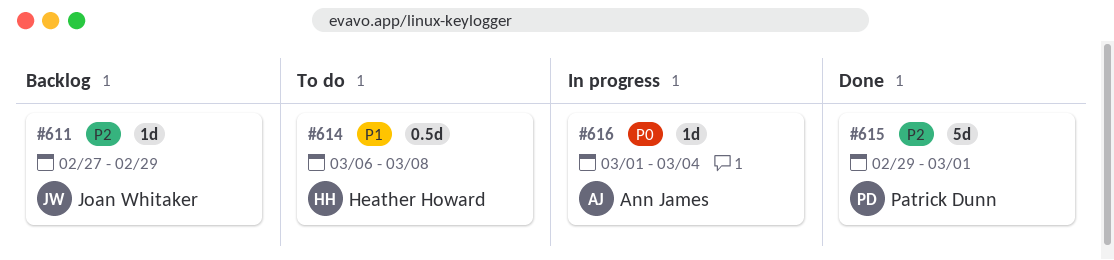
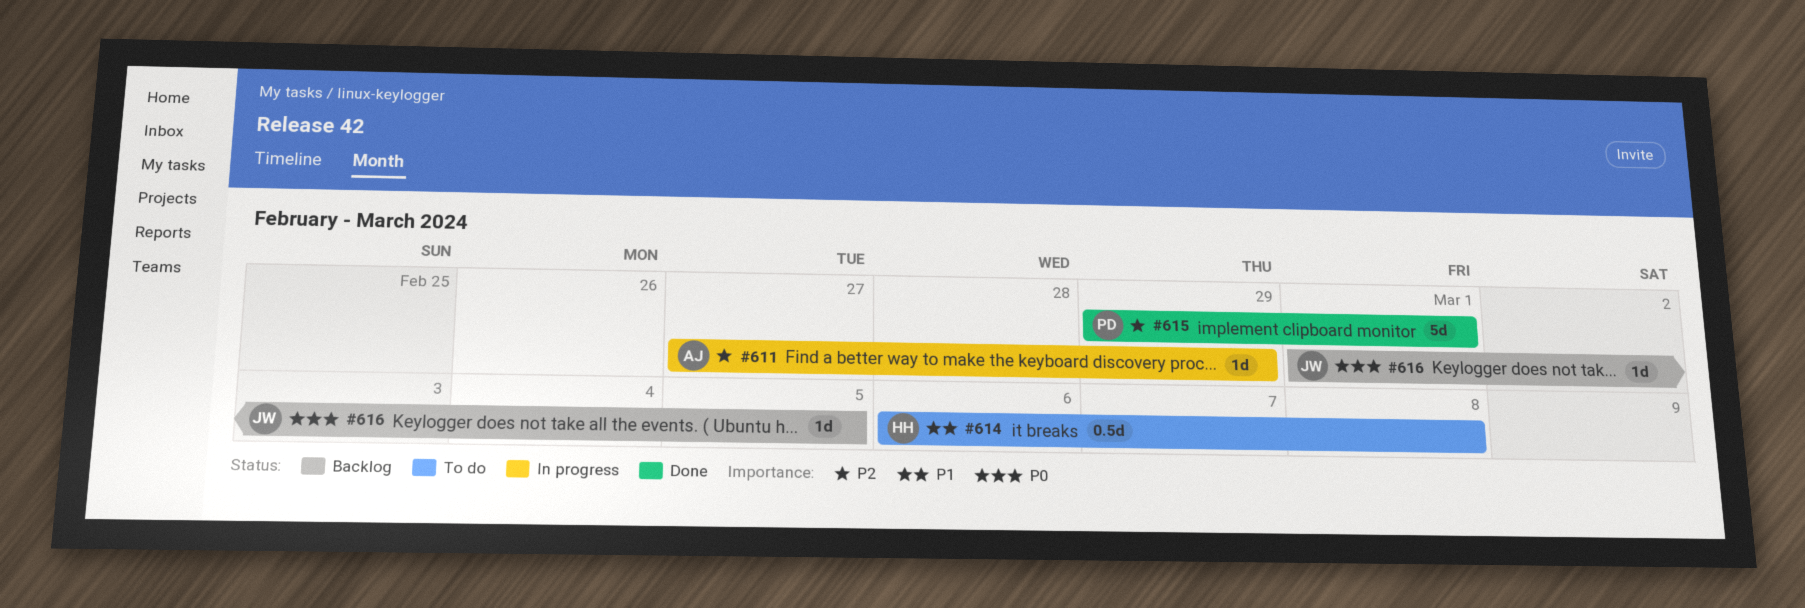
#611, status: Backlog -> In progress
#611, owner: Joan Whitaker -> Ann James
#616, status: In progress -> Backlog
#616, owner: Ann James -> Joan Whitaker
#616, due: Mar 4 -> Mar 5

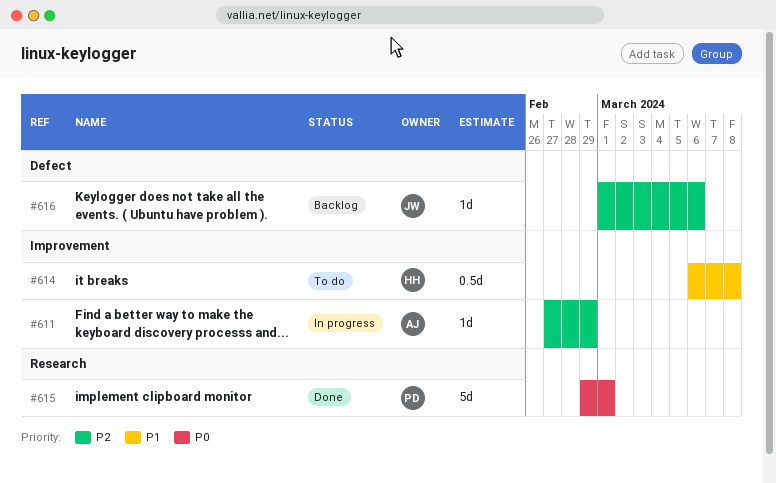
#615, priority: P2 -> P0
#616, priority: P0 -> P2
#616, due: Mar 5 -> Mar 6

